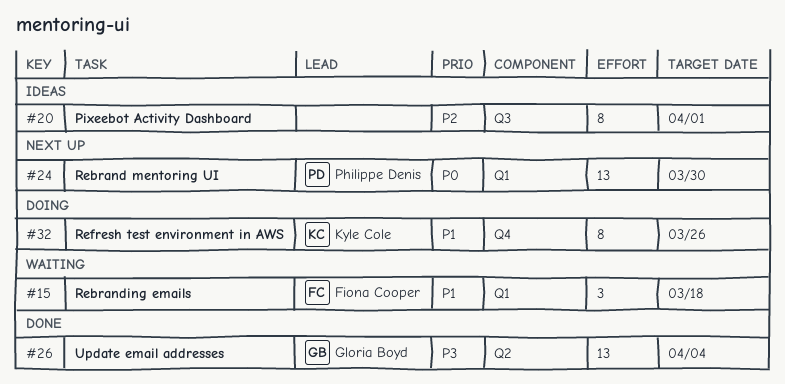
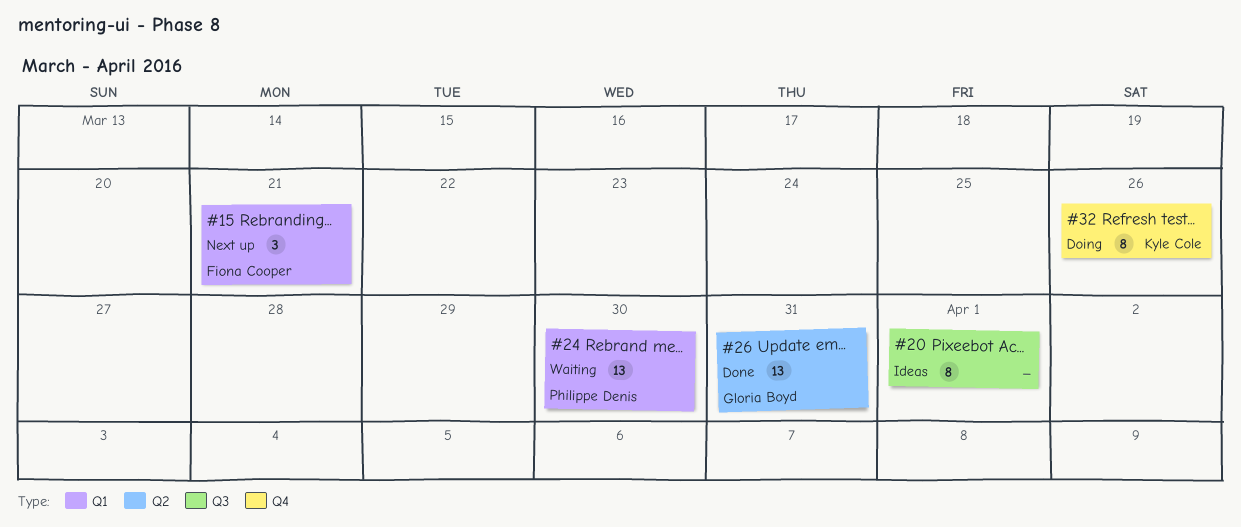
#15, status: Waiting -> Next up
#15, due: Mar 18 -> Mar 21
#24, status: Next up -> Waiting
#26, due: Apr 4 -> Mar 31

